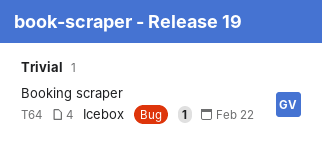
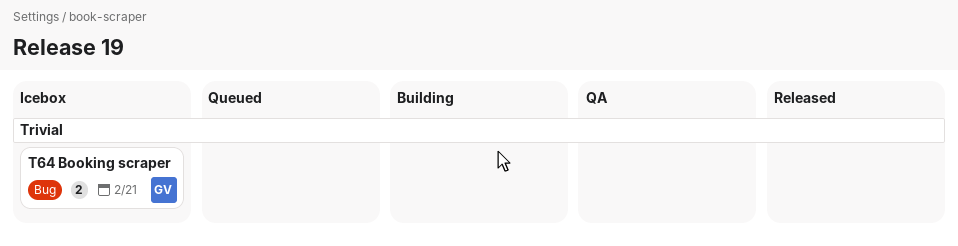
T64, estimate: 1 -> 2
T64, due: Feb 22 -> Feb 21

